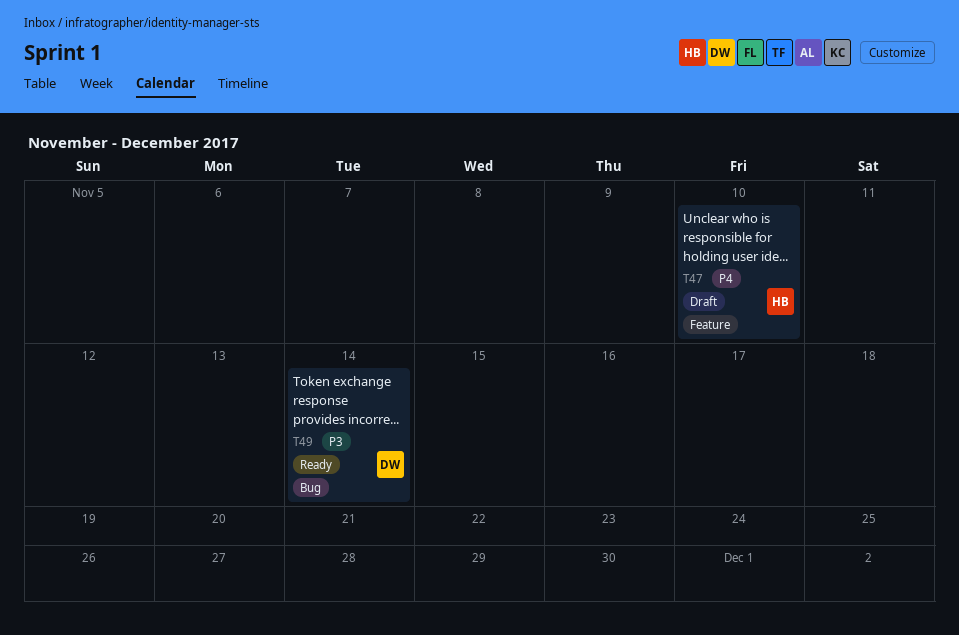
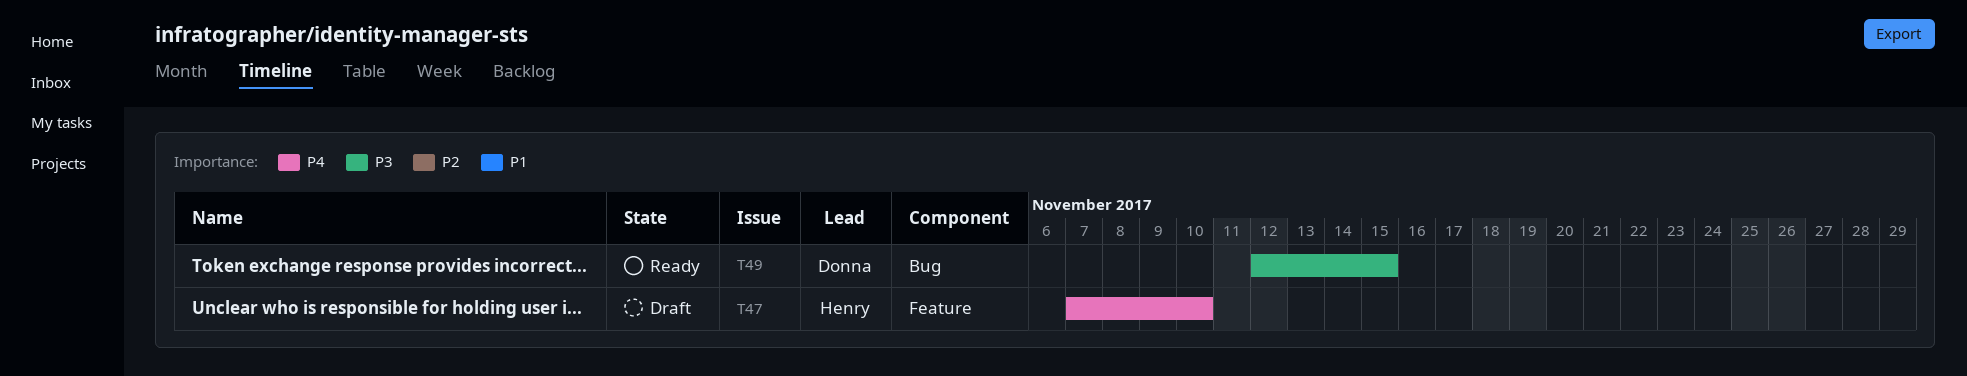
T49, due: Nov 14 -> Nov 15

